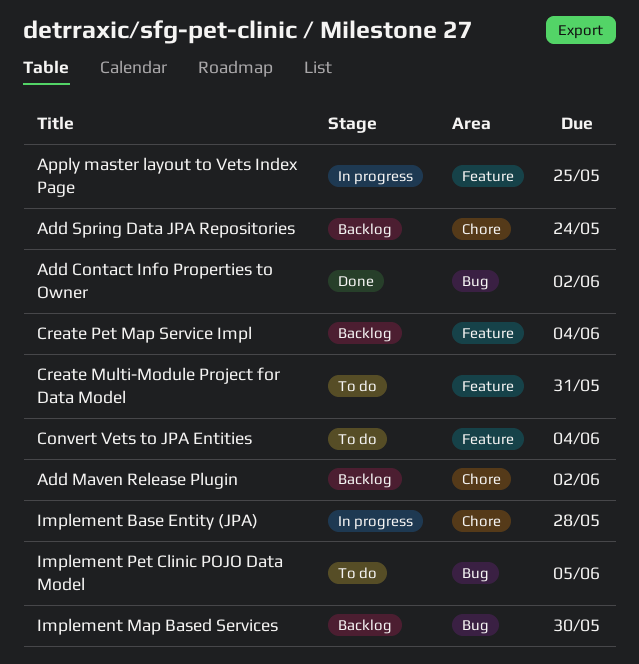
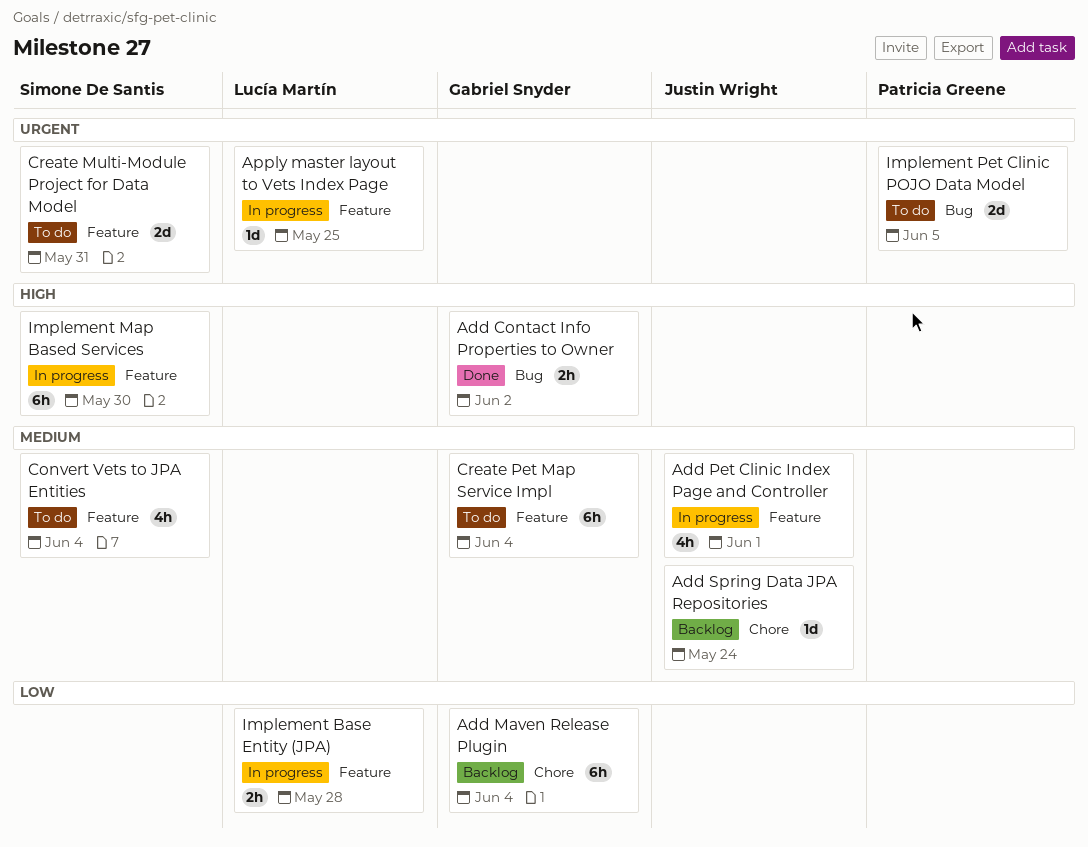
Add Maven Release Plugin, due: Jun 2 -> Jun 4
Add Pet Clinic Index Page and Controller: none -> present
Create Pet Map Service Impl, status: Backlog -> To do
Implement Base Entity (JPA), label: Chore -> Feature
Implement Map Based Services, status: Backlog -> In progress
Implement Map Based Services, label: Bug -> Feature

